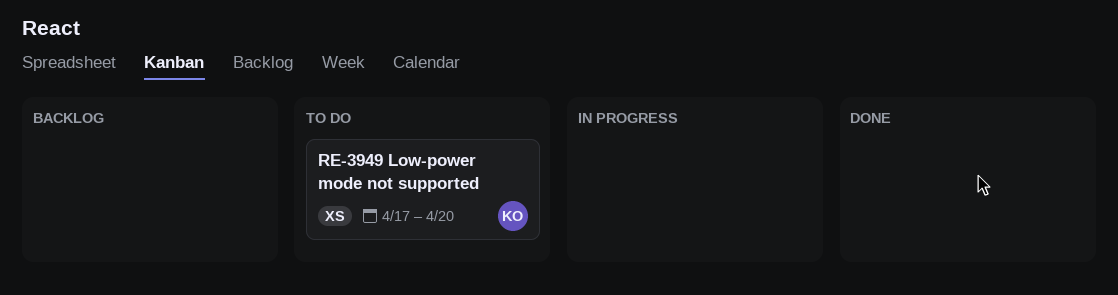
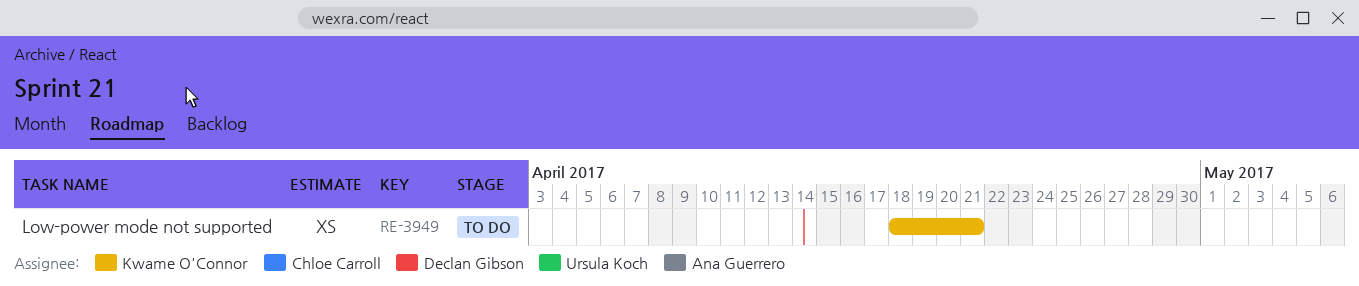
RE-3949, start: Apr 17 -> Apr 18
RE-3949, due: Apr 20 -> Apr 21

